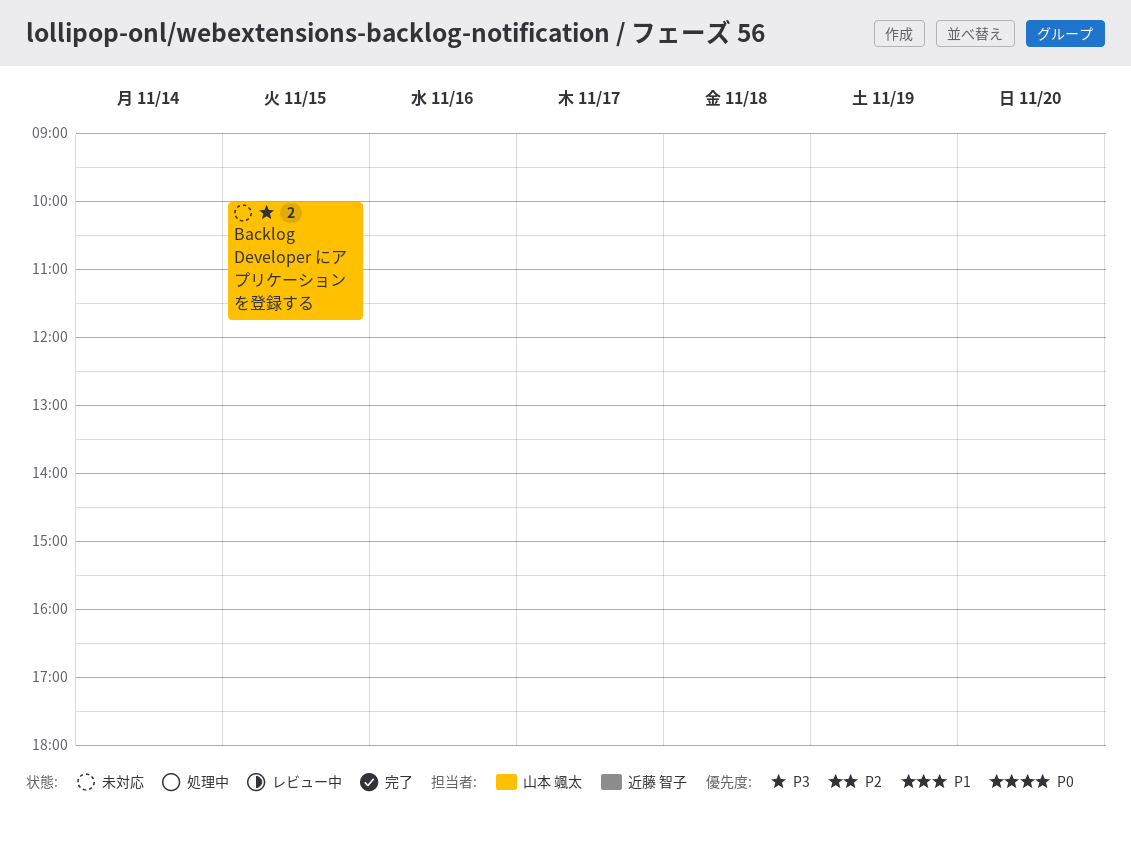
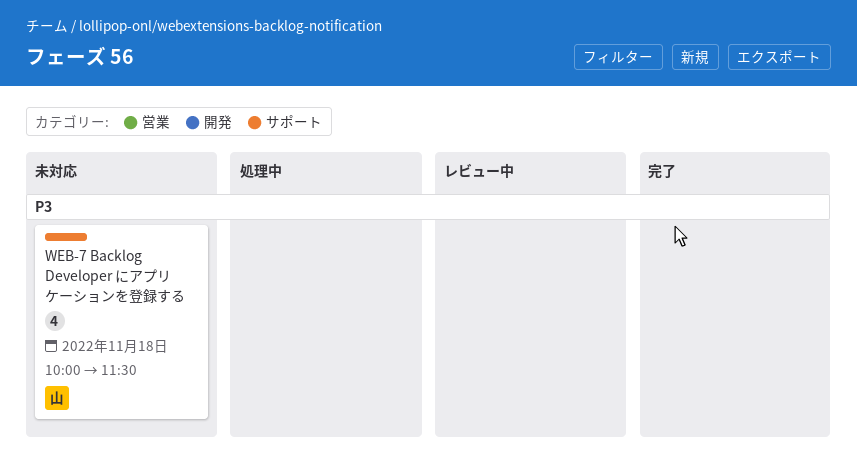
Backlog Developer にアプリケーションを登録する, estimate: 2 -> 4
Backlog Developer にアプリケーションを登録する, day: Nov 15 -> Nov 18
Backlog Developer にアプリケーションを登録する, ends: 11:45 -> 11:30

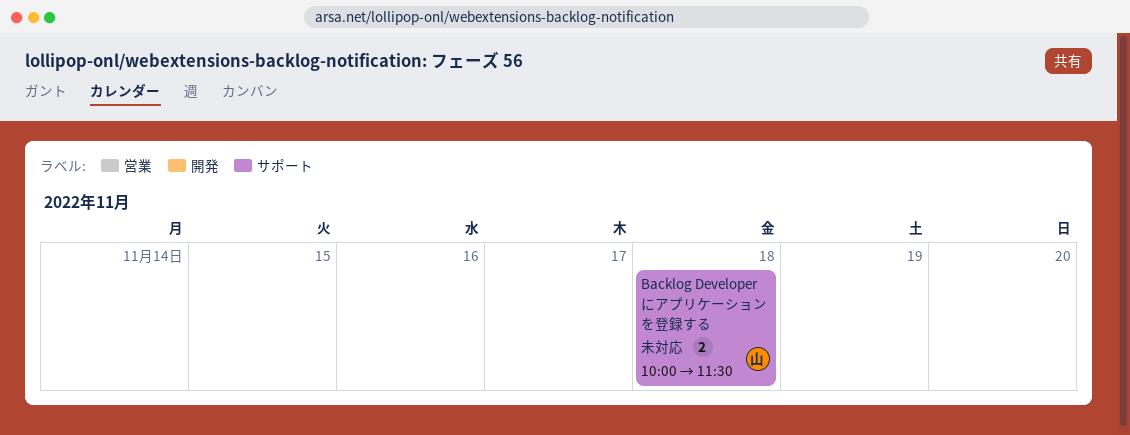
Backlog Developer にアプリケーションを登録する, estimate: 4 -> 2

